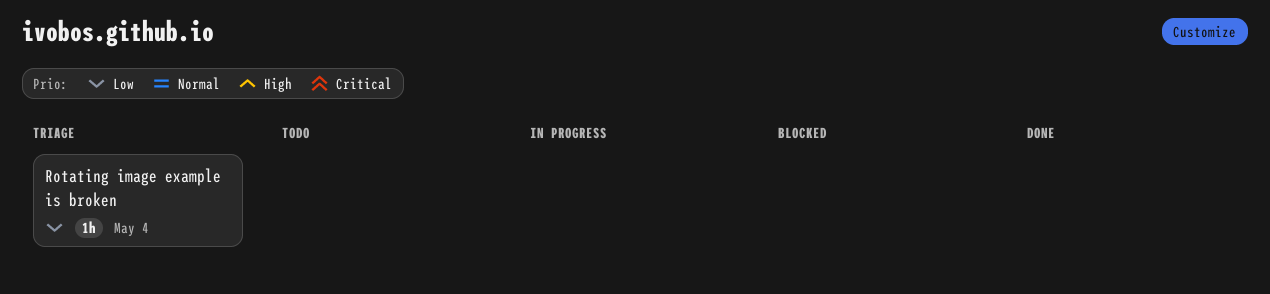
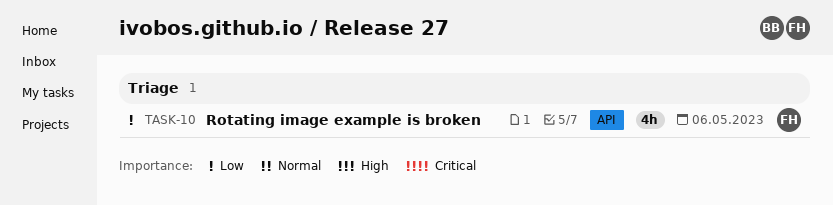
Rotating image example is broken, estimate: 1h -> 4h
Rotating image example is broken, due: May 4 -> May 6

